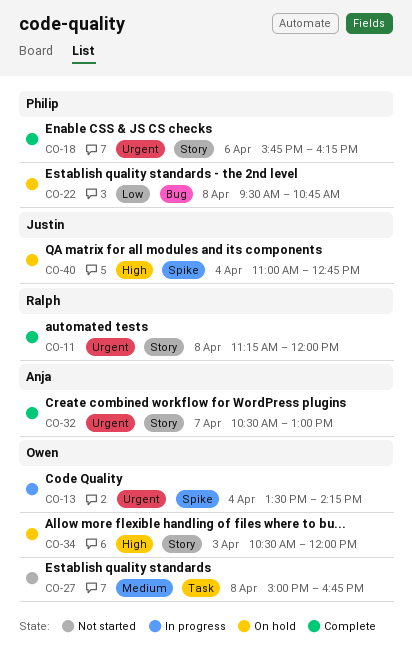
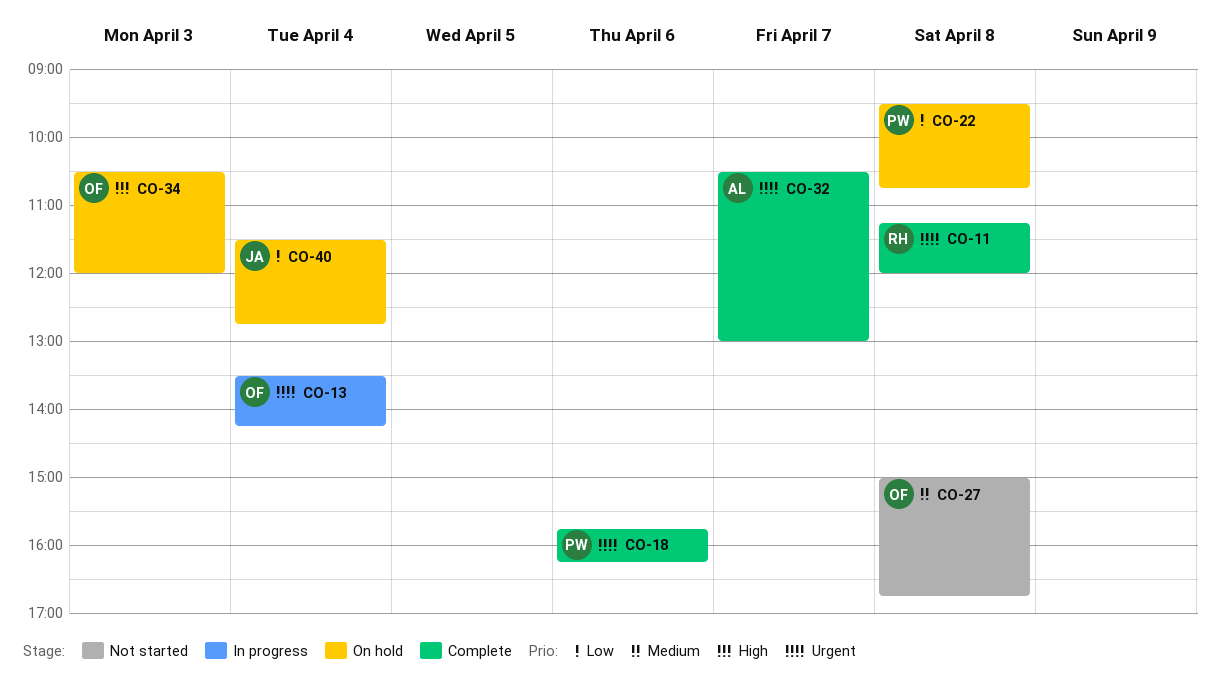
CO-40, priority: High -> Low
CO-40, begins: 11:00 -> 11:30

